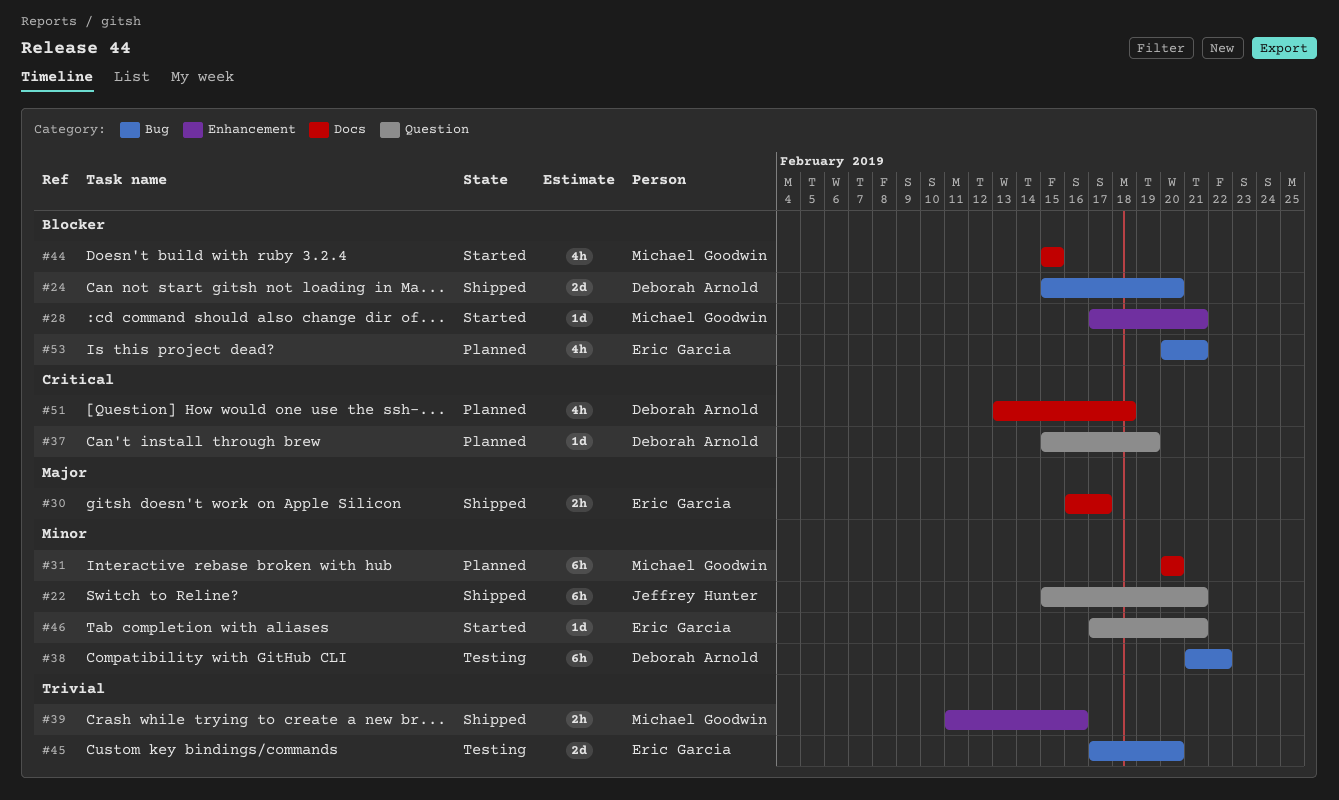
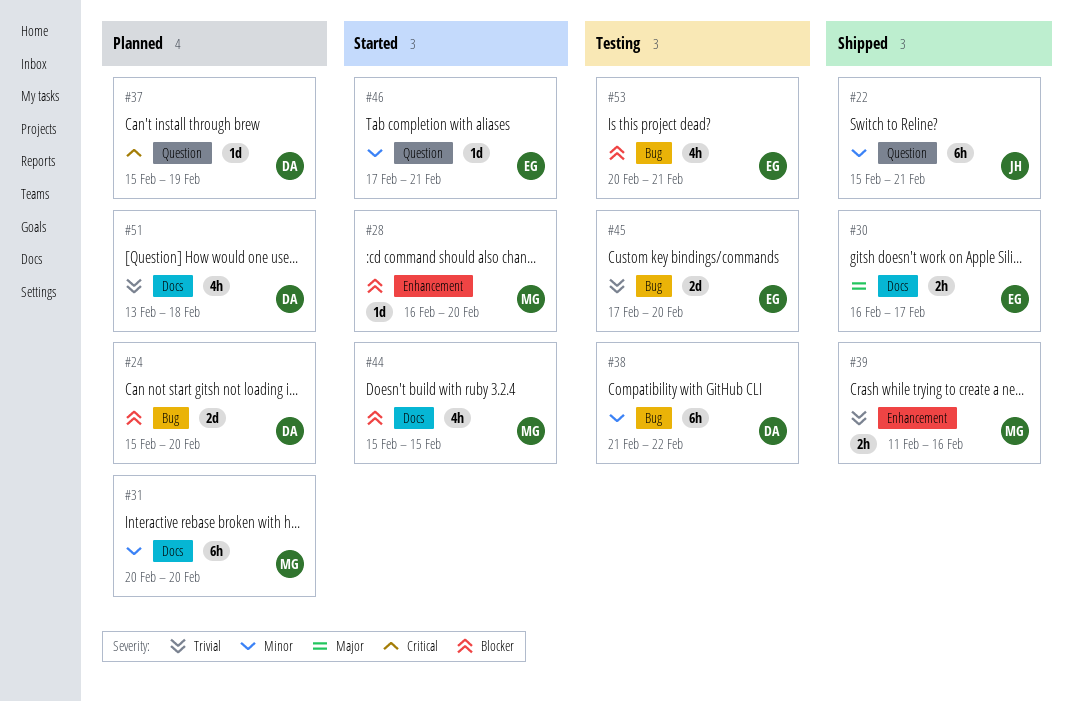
#24, status: Shipped -> Planned
#28, start: Feb 17 -> Feb 16
#28, due: Feb 21 -> Feb 20
#51, priority: Critical -> Trivial
#53, status: Planned -> Testing

